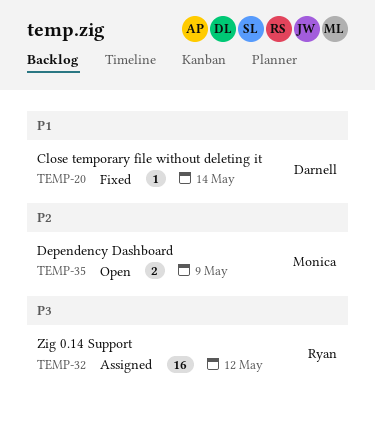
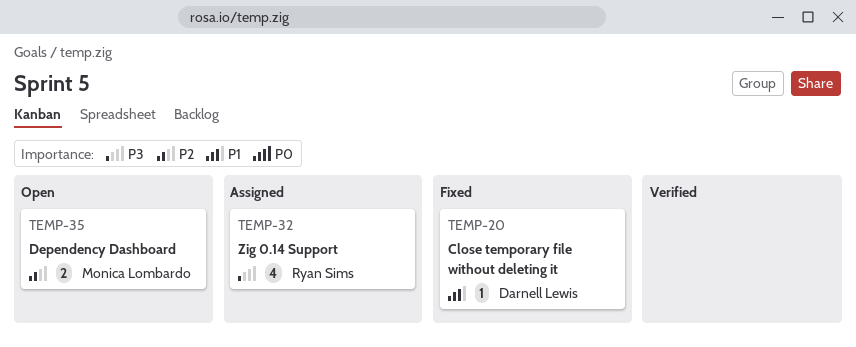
TEMP-32, estimate: 16 -> 4

